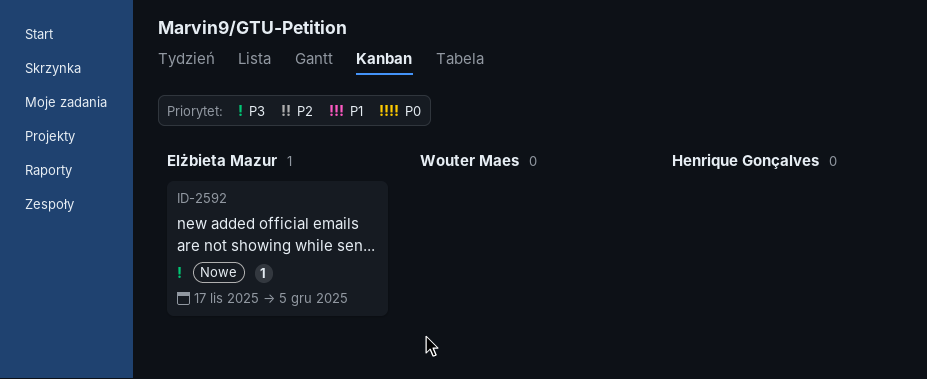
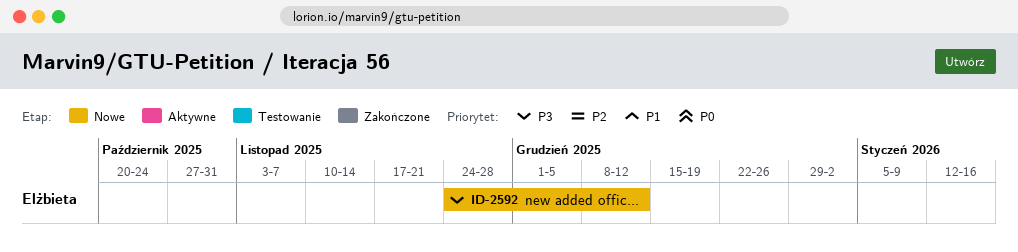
ID-2592, start: Nov 17 -> Nov 24
ID-2592, due: Dec 5 -> Dec 12

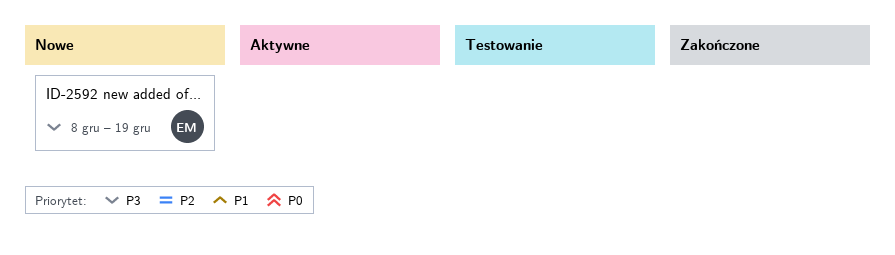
ID-2592, start: Nov 24 -> Dec 8
ID-2592, due: Dec 12 -> Dec 19

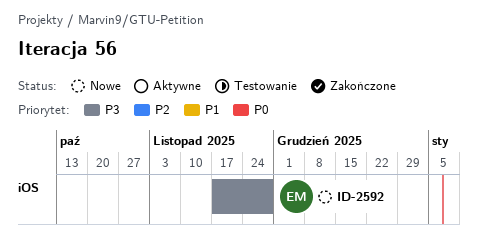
ID-2592, start: Dec 8 -> Nov 17
ID-2592, due: Dec 19 -> Nov 28

